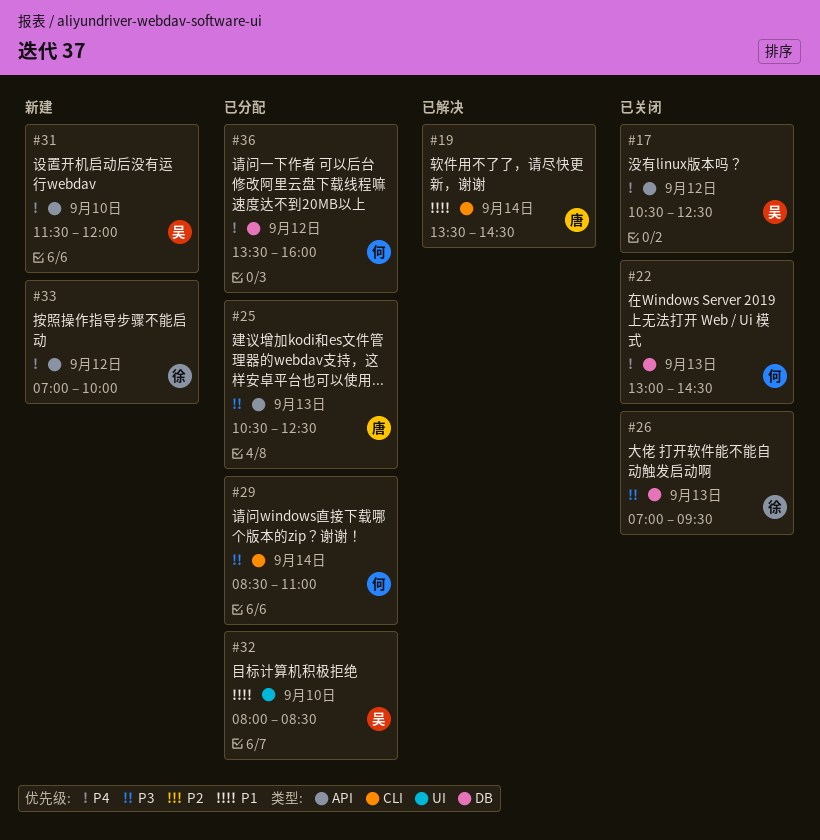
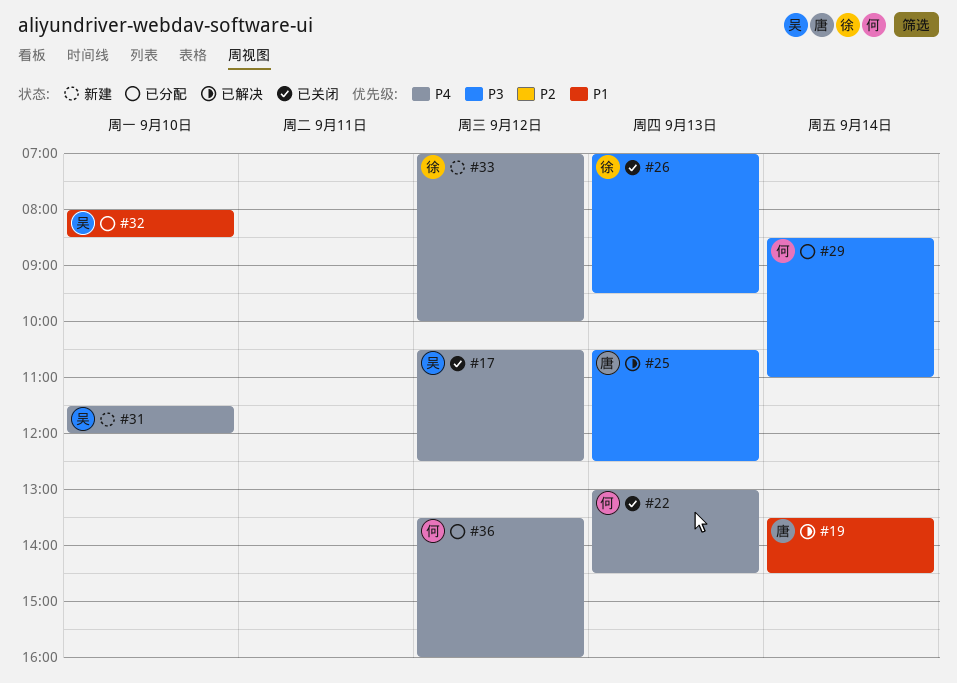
#25, status: 已分配 -> 已解决

